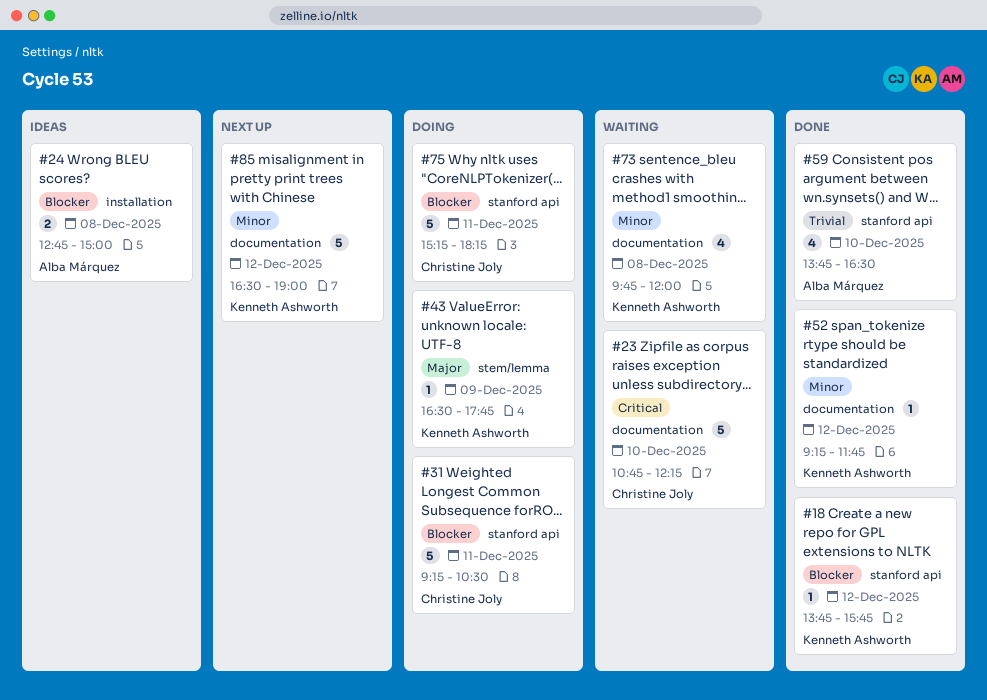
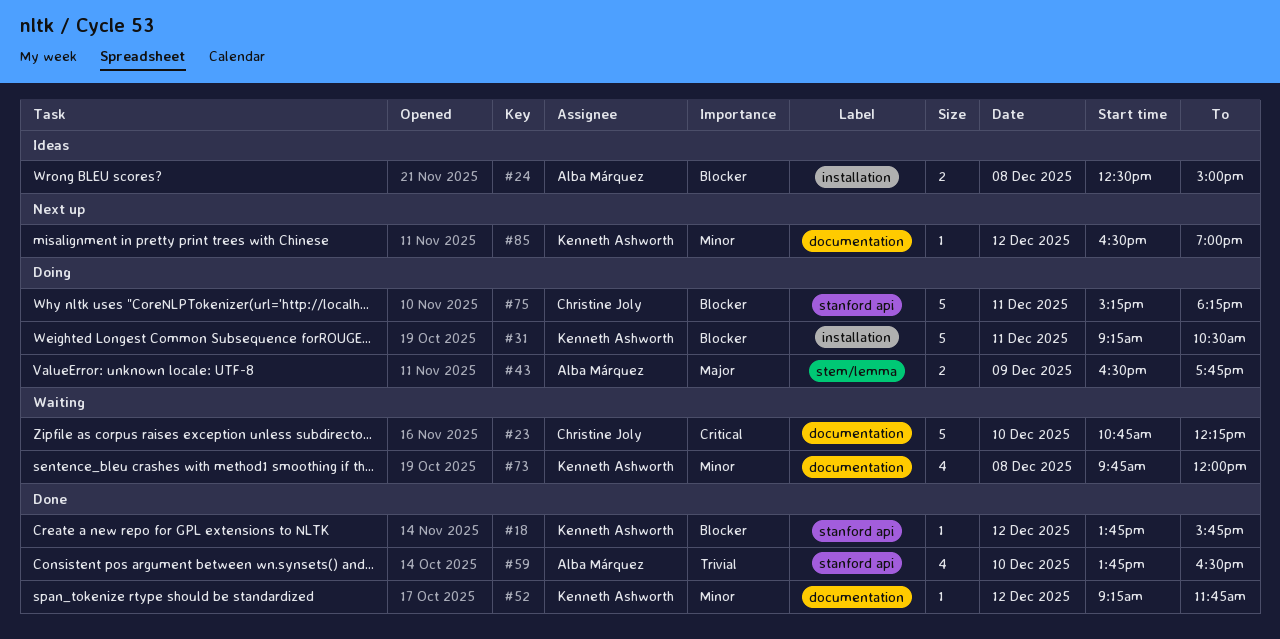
#24, begins: 12:45 -> 12:30
#31, owner: Christine Joly -> Kenneth Ashworth
#31, label: stanford api -> installation
#43, owner: Kenneth Ashworth -> Alba Márquez
#43, estimate: 1 -> 2
#85, estimate: 5 -> 1

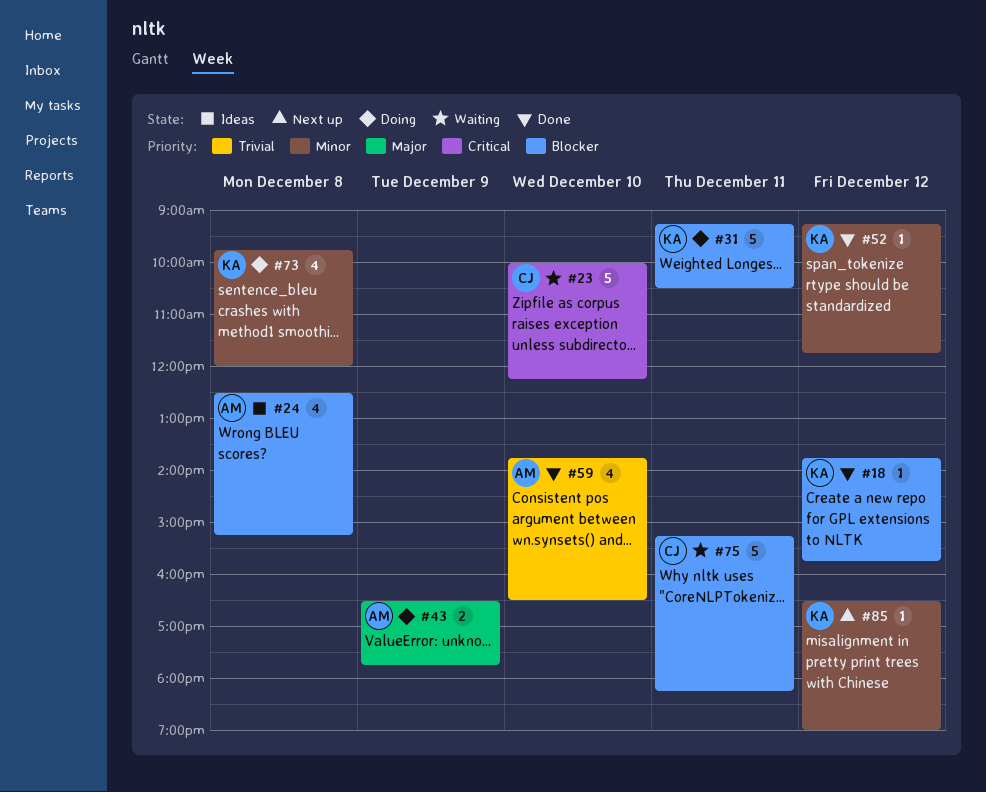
#23, begins: 10:45 -> 10:00
#24, estimate: 2 -> 4
#24, ends: 15:00 -> 15:15
#73, status: Waiting -> Doing
#75, status: Doing -> Waiting

